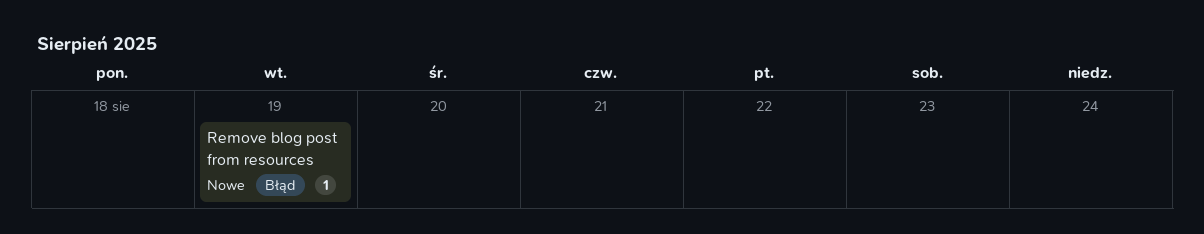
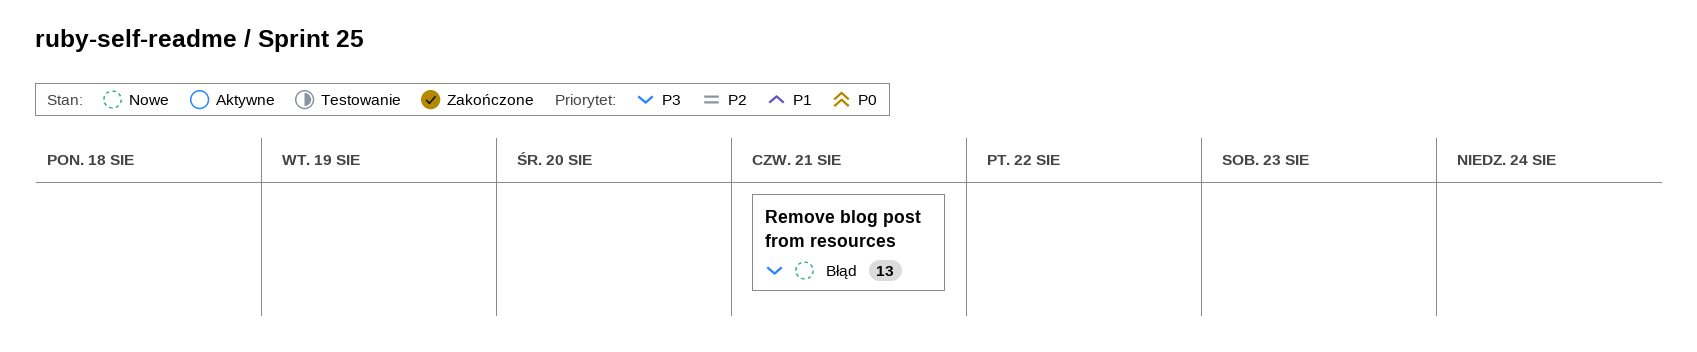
Remove blog post from resources, estimate: 1 -> 13
Remove blog post from resources, due: Aug 19 -> Aug 21

